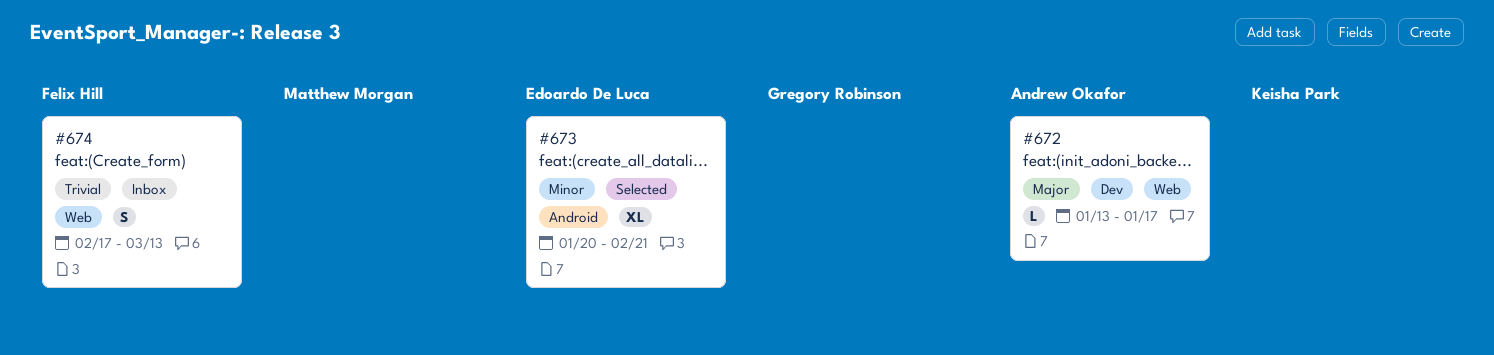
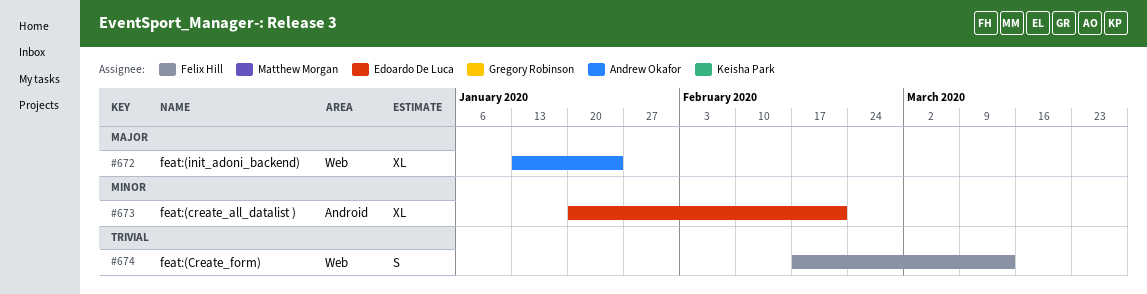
#672, estimate: L -> XL
#672, due: Jan 17 -> Jan 24

